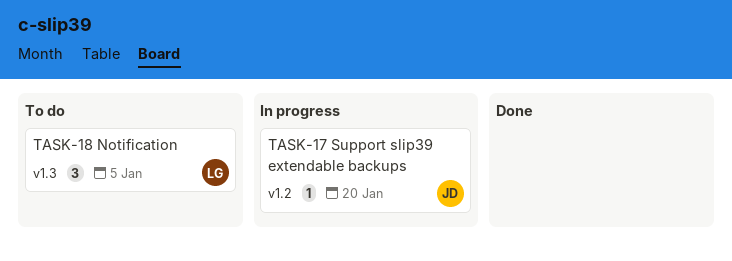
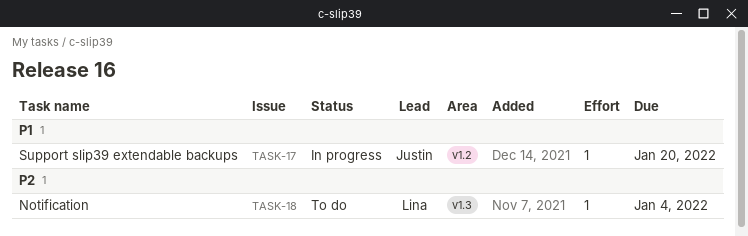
TASK-18, estimate: 3 -> 1
TASK-18, due: Jan 5 -> Jan 4

